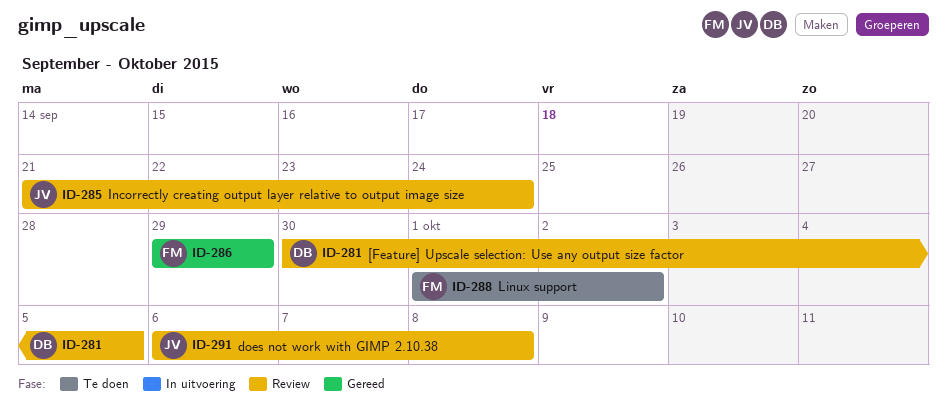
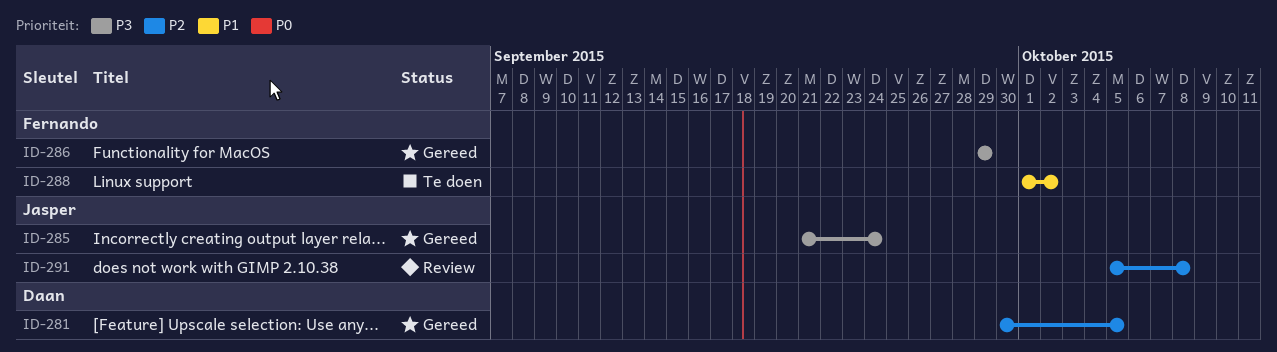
ID-281, status: Review -> Gereed
ID-285, status: Review -> Gereed
ID-291, start: Oct 6 -> Oct 5

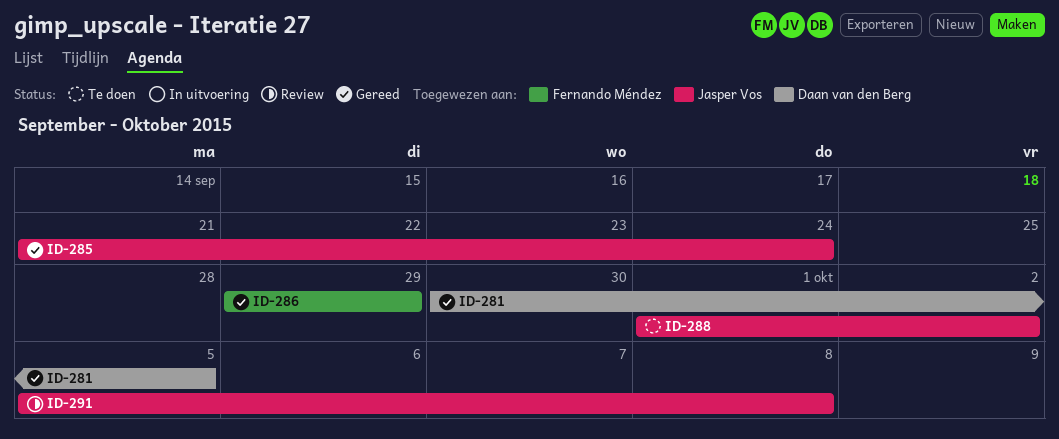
ID-288, owner: Fernando Méndez -> Jasper Vos

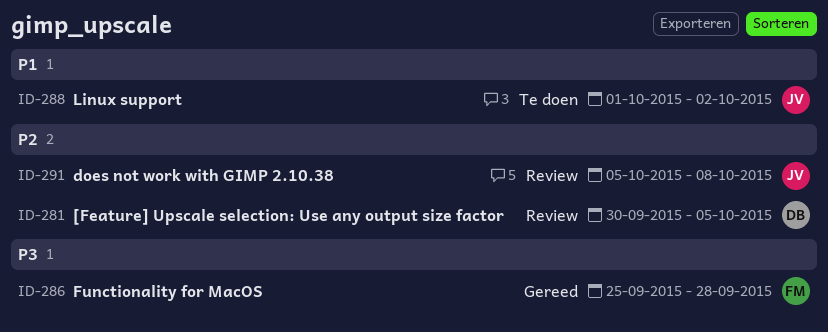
ID-281, status: Gereed -> Review
ID-285: present -> none
ID-286, start: Sep 29 -> Sep 25
ID-286, due: Sep 29 -> Sep 28

